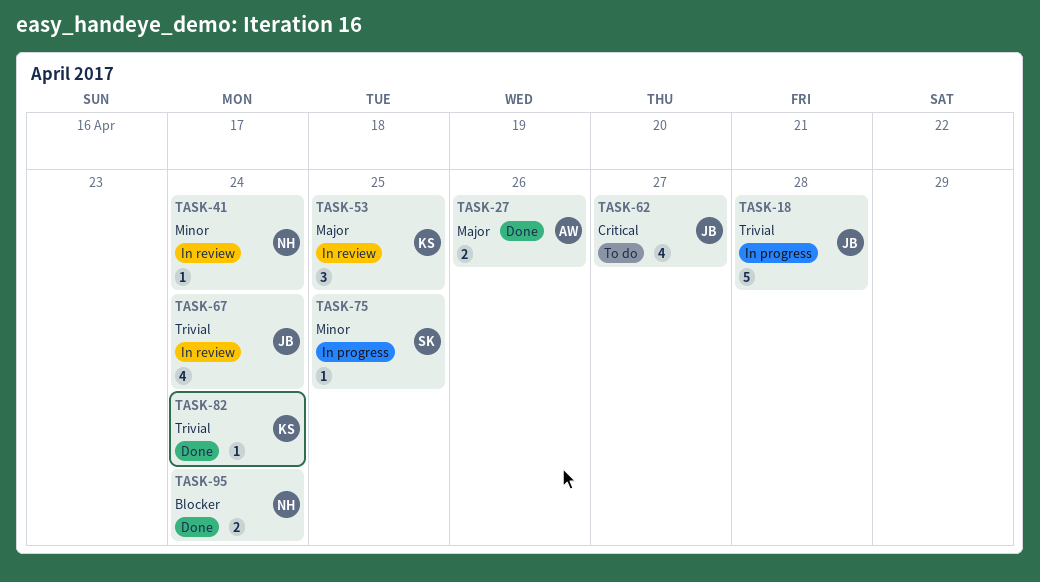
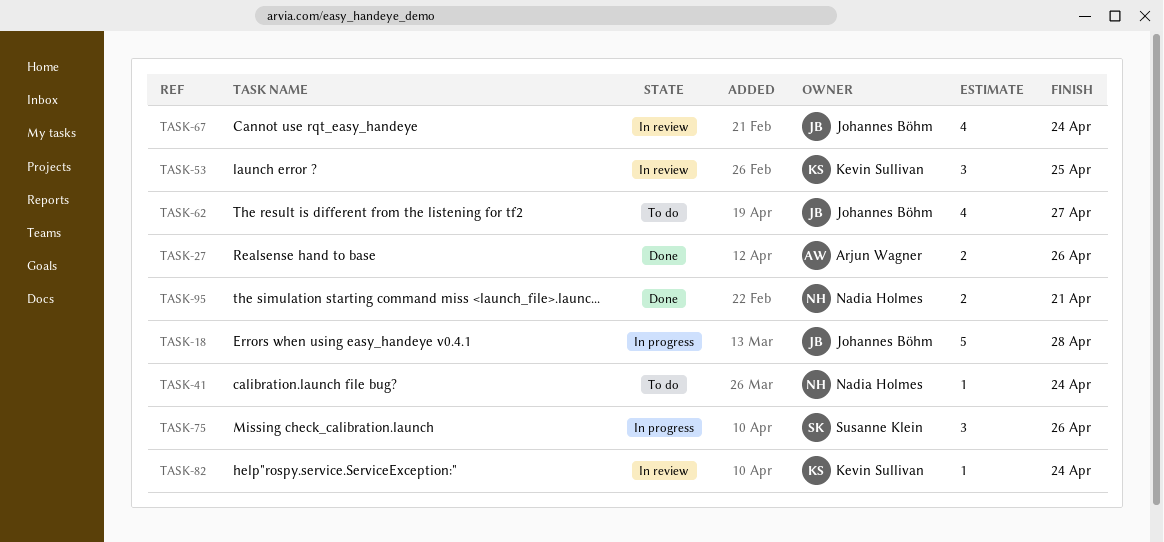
TASK-41, status: In review -> To do
TASK-75, estimate: 1 -> 3
TASK-75, due: Apr 25 -> Apr 26
TASK-82, status: Done -> In review
TASK-95, due: Apr 24 -> Apr 21

